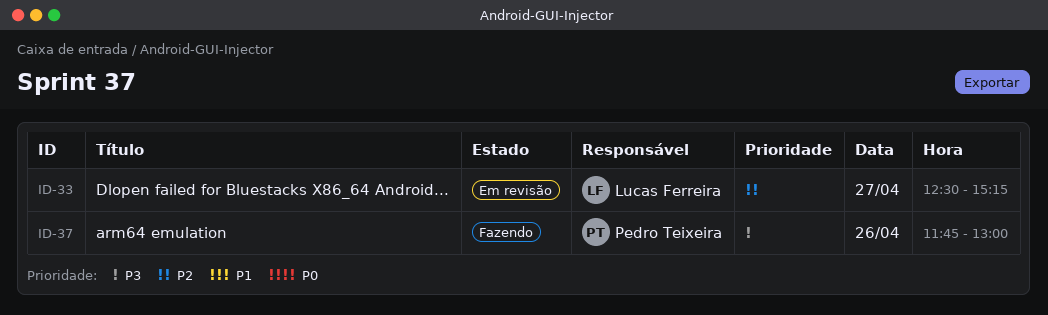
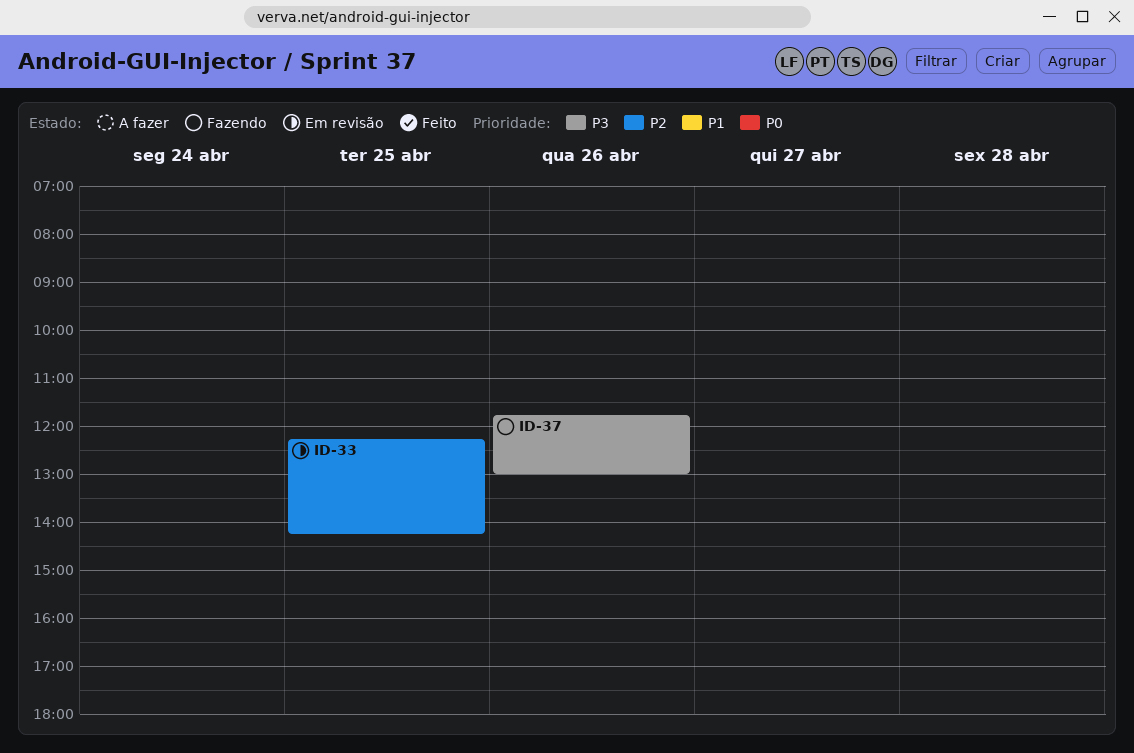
ID-33, day: Apr 27 -> Apr 25
ID-33, begins: 12:30 -> 12:15
ID-33, ends: 15:15 -> 14:15

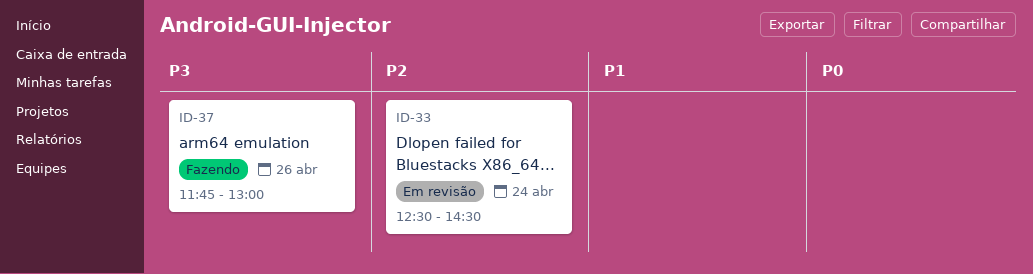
ID-33, day: Apr 25 -> Apr 24
ID-33, begins: 12:15 -> 12:30
ID-33, ends: 14:15 -> 14:30

